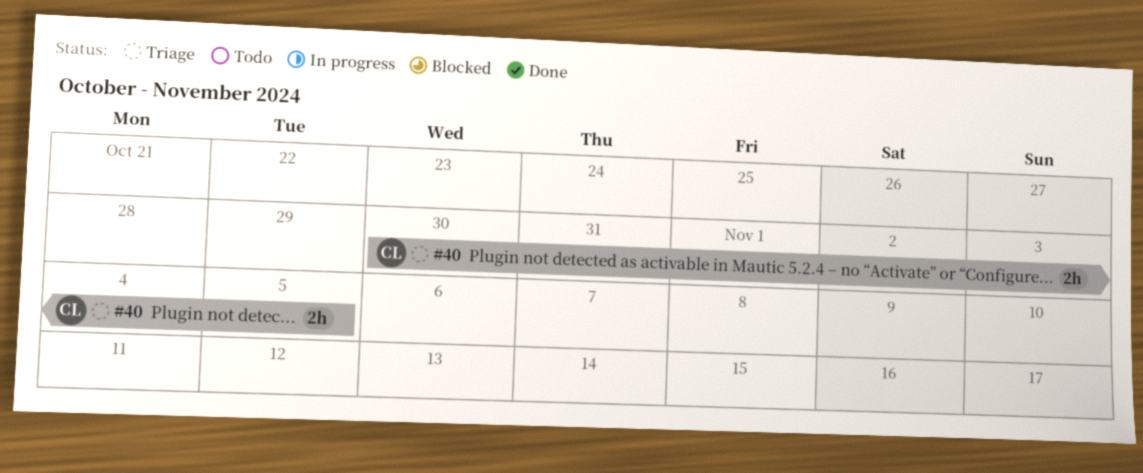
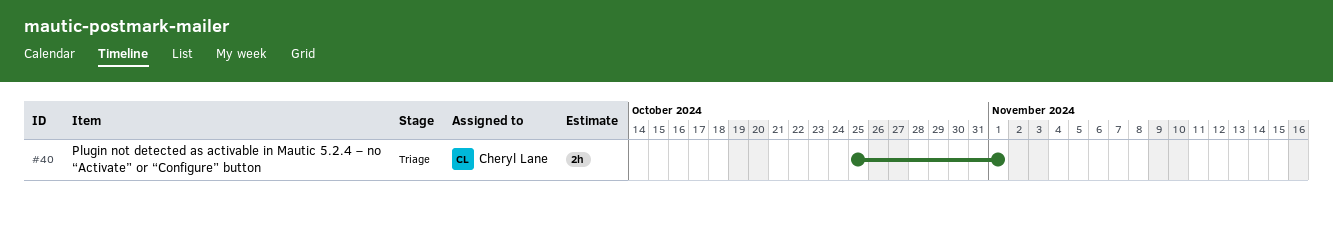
#40, start: Oct 30 -> Oct 25
#40, due: Nov 5 -> Nov 1

